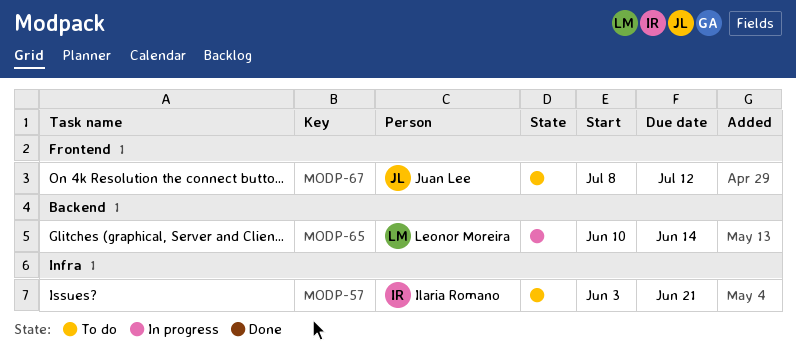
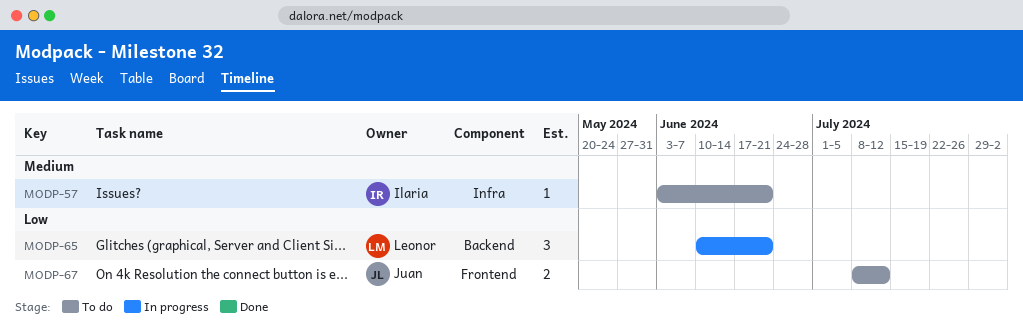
MODP-65, due: Jun 14 -> Jun 21

